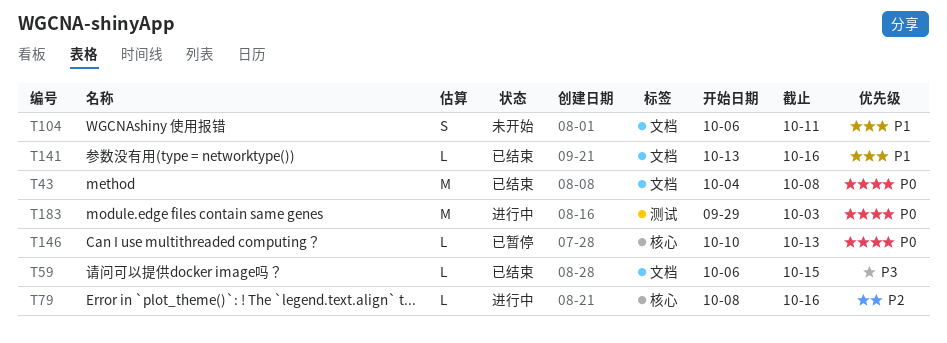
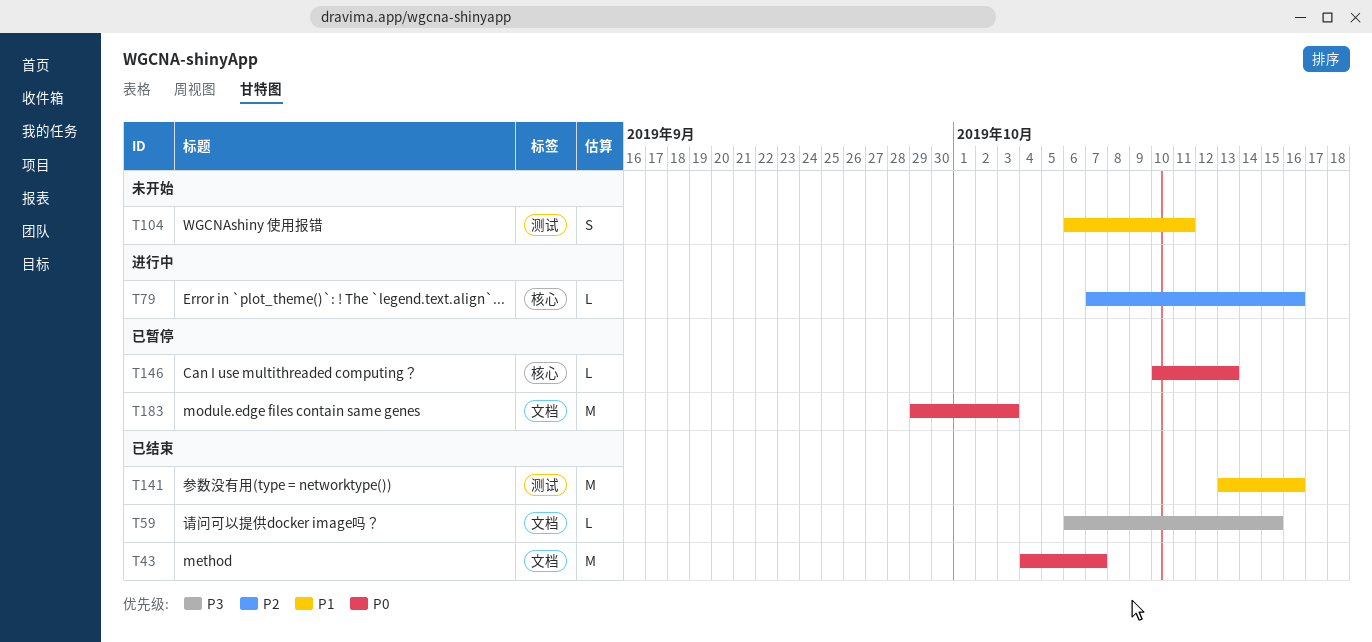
T43, due: Oct 8 -> Oct 7
T79, start: Oct 8 -> Oct 7
T104, label: 文档 -> 测试
T141, label: 文档 -> 测试
T141, estimate: L -> M
T183, status: 进行中 -> 已暂停
T183, label: 测试 -> 文档

